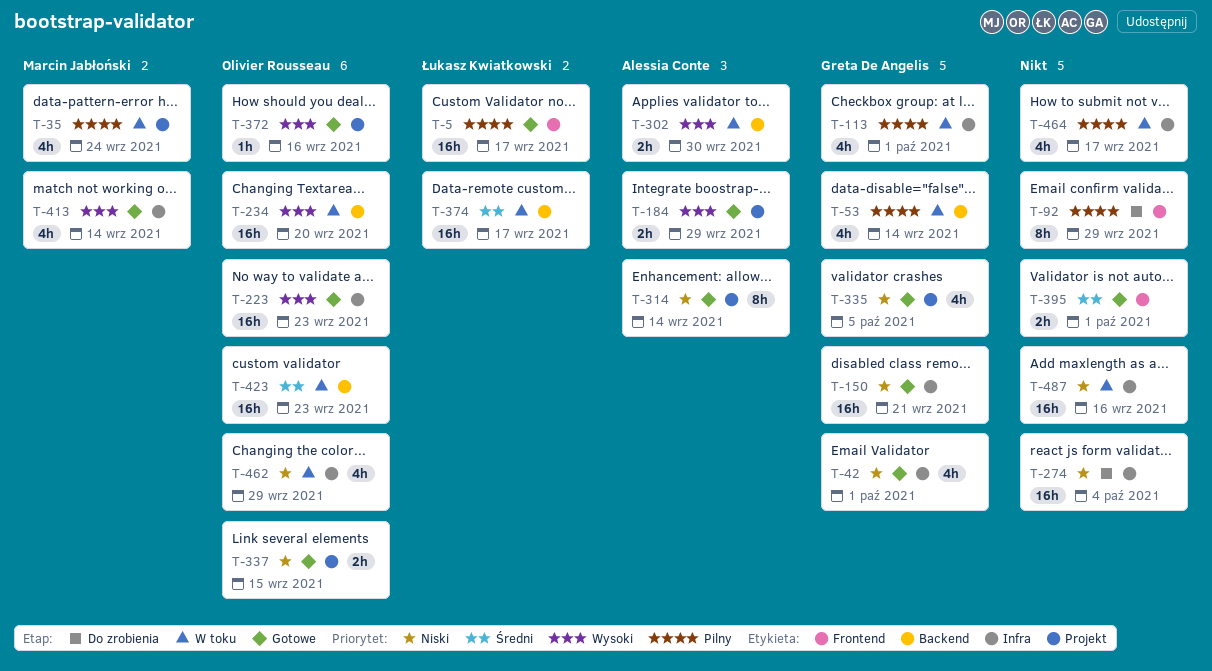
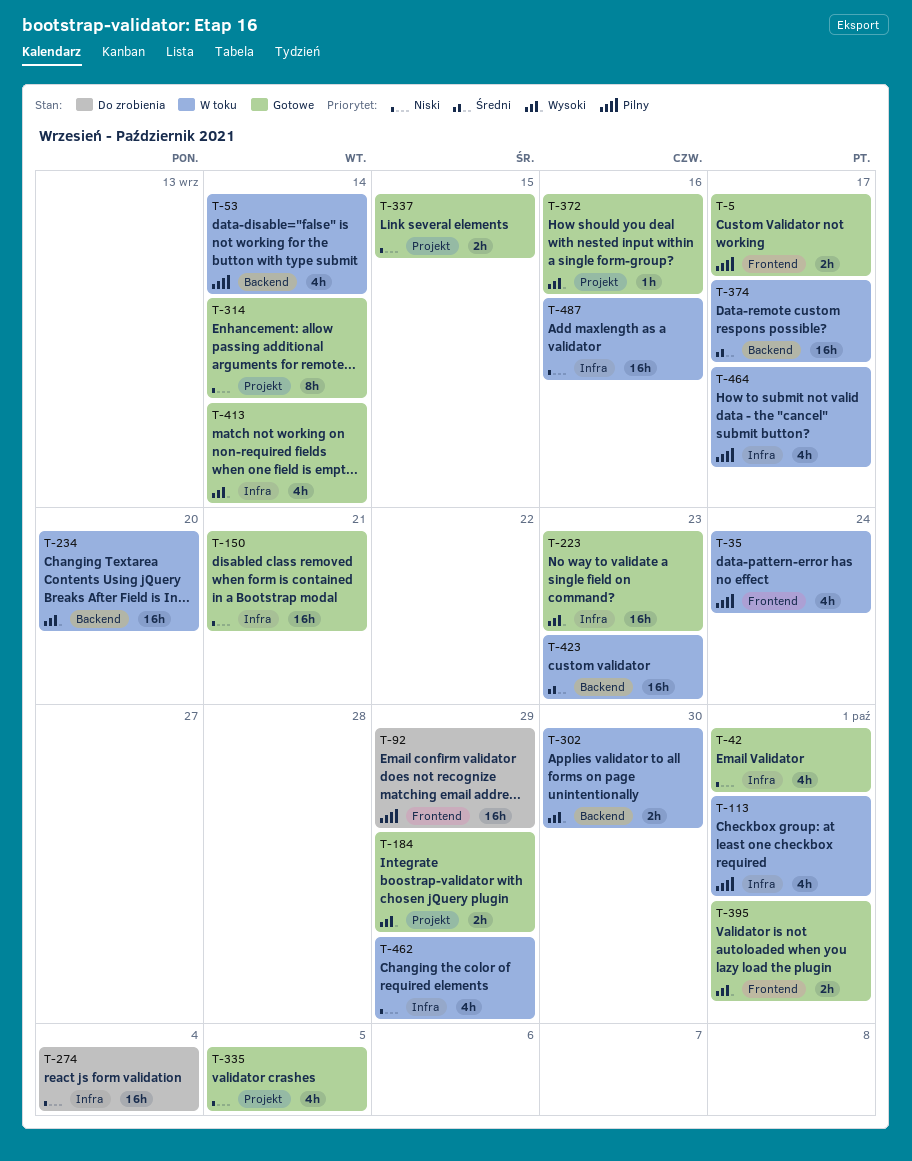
T-5, estimate: 16h -> 2h
T-35, label: Projekt -> Frontend
T-92, estimate: 8h -> 16h
T-395, priority: Średni -> Wysoki

